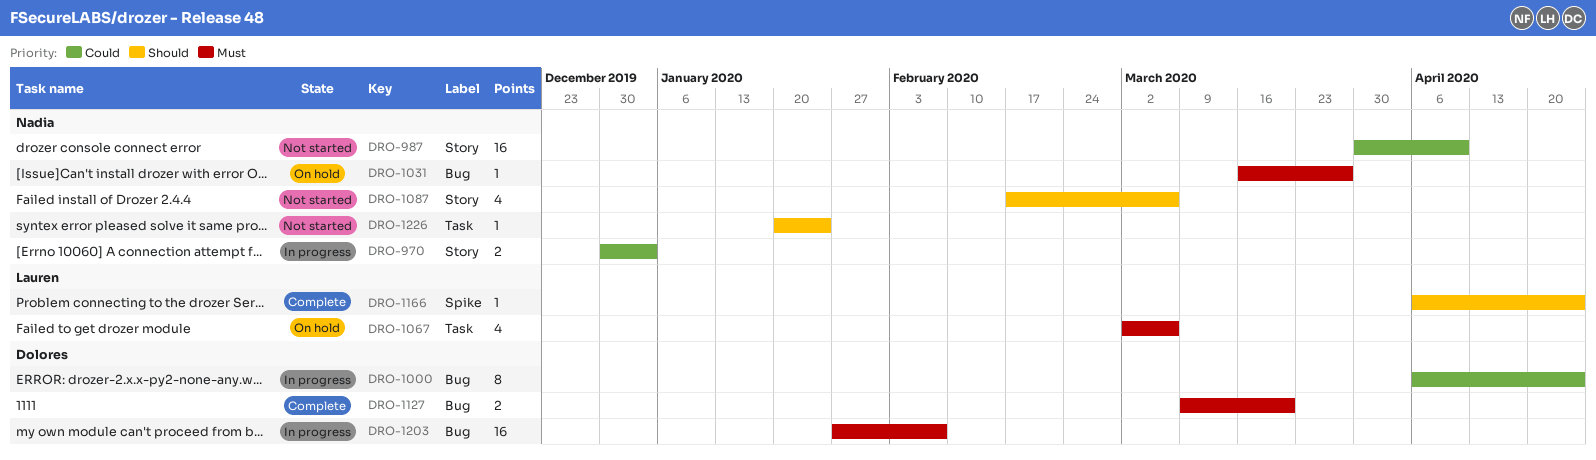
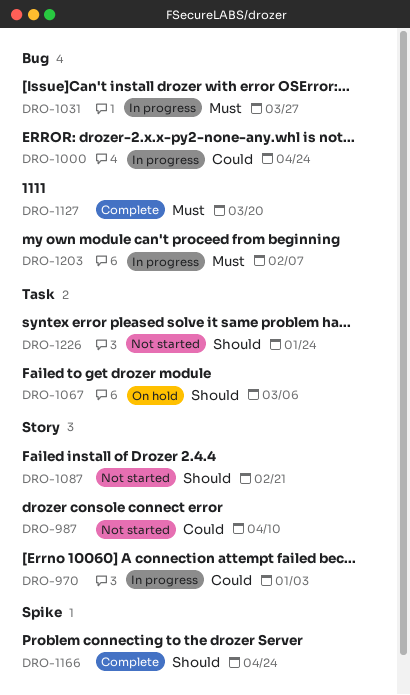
DRO-1031, status: On hold -> In progress
DRO-1067, priority: Must -> Should
DRO-1087, due: Mar 6 -> Feb 21

